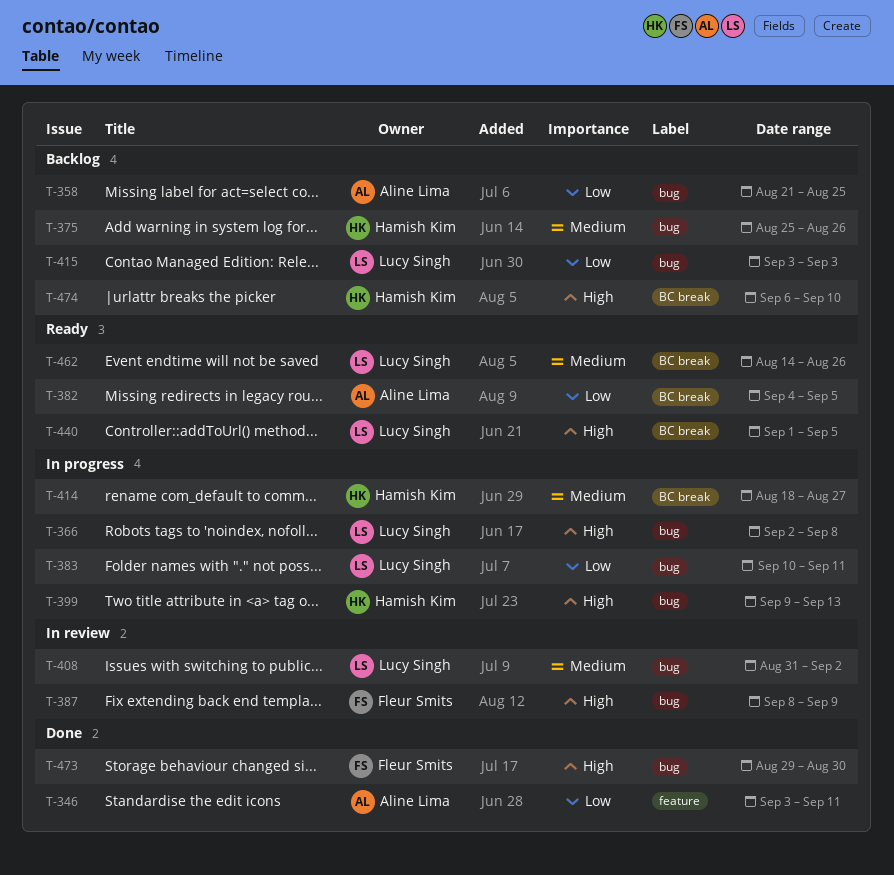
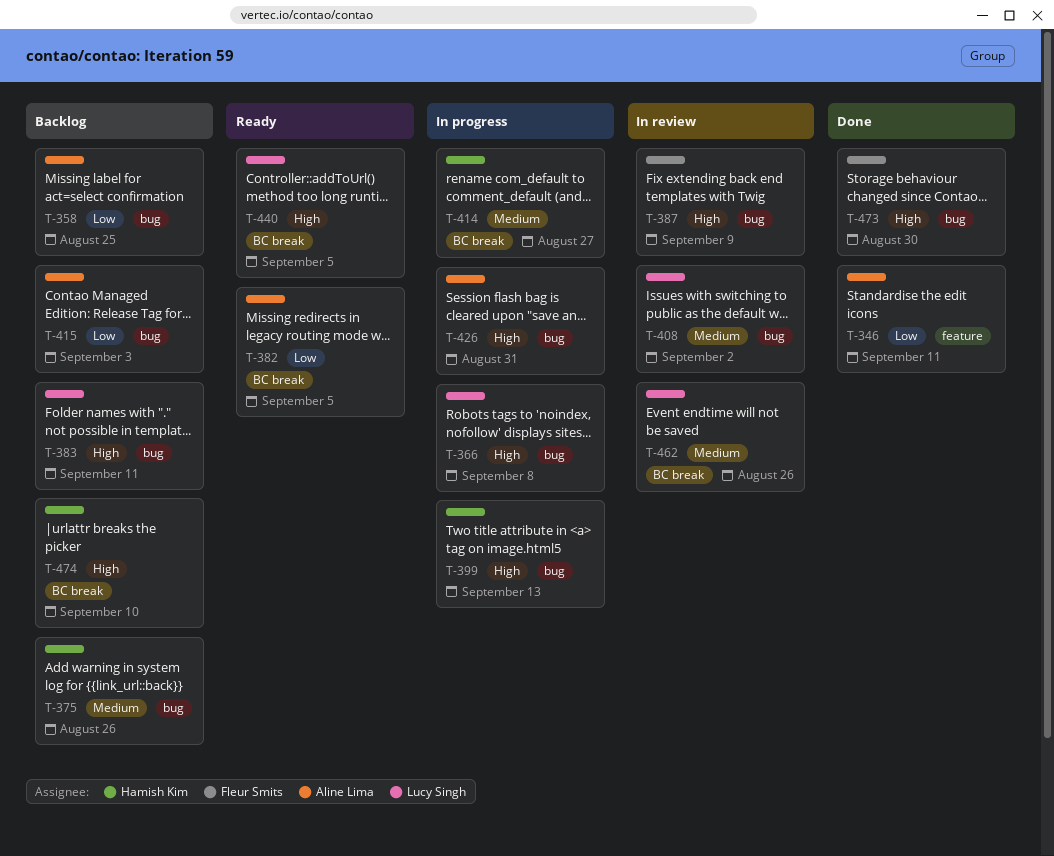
T-383, status: In progress -> Backlog
T-383, priority: Low -> High
T-415, owner: Lucy Singh -> Aline Lima
T-426: none -> present
T-462, status: Ready -> In review

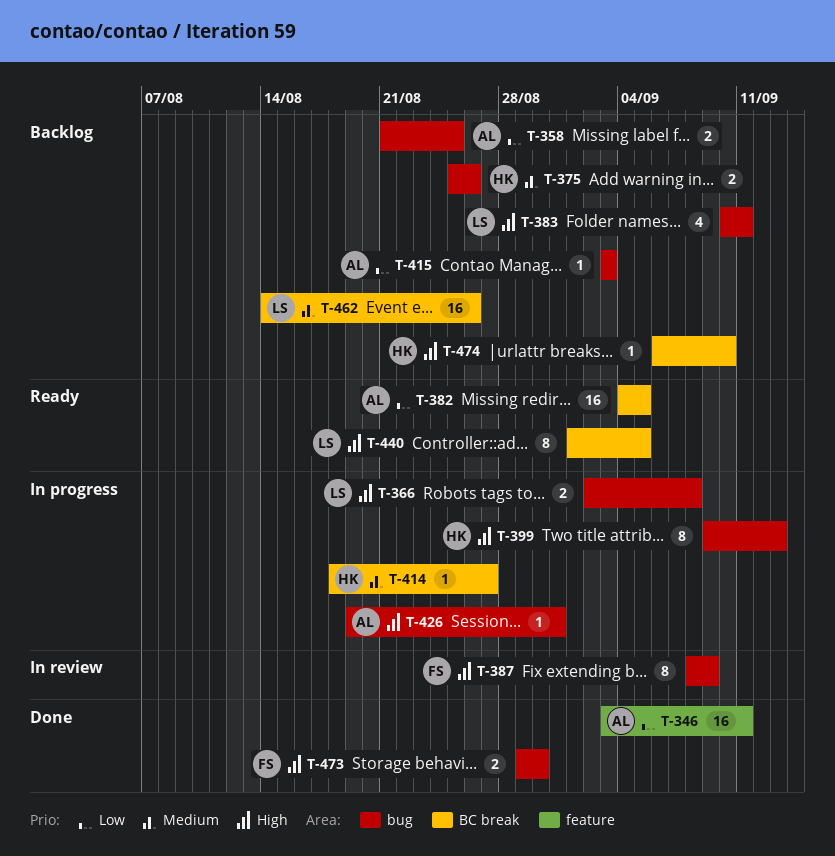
T-408: present -> none
T-462, status: In review -> Backlog

